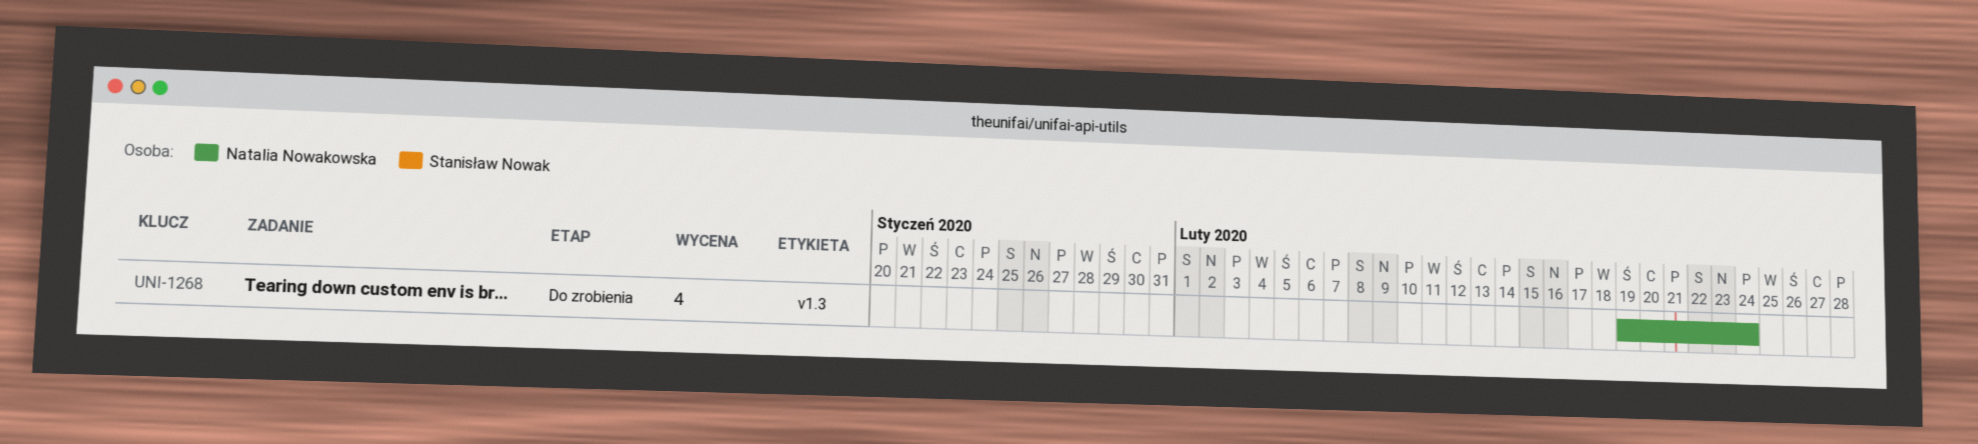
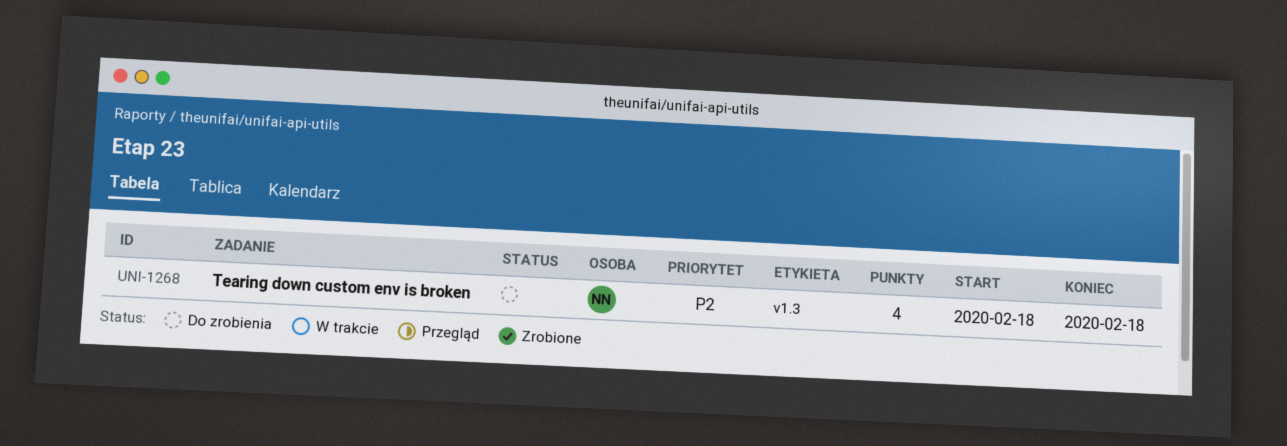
UNI-1268, start: Feb 19 -> Feb 18
UNI-1268, due: Feb 24 -> Feb 18

